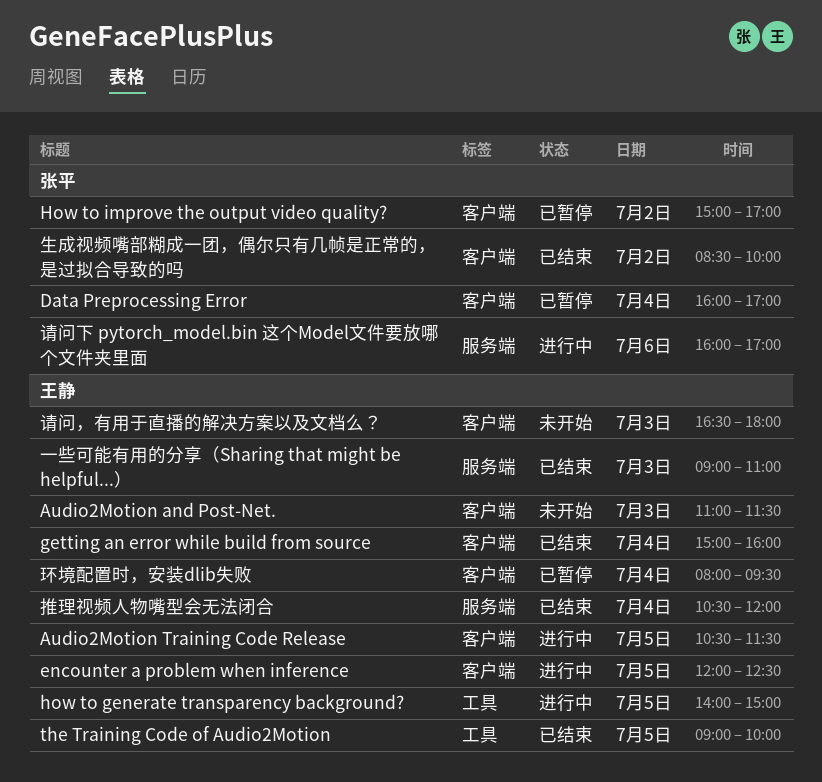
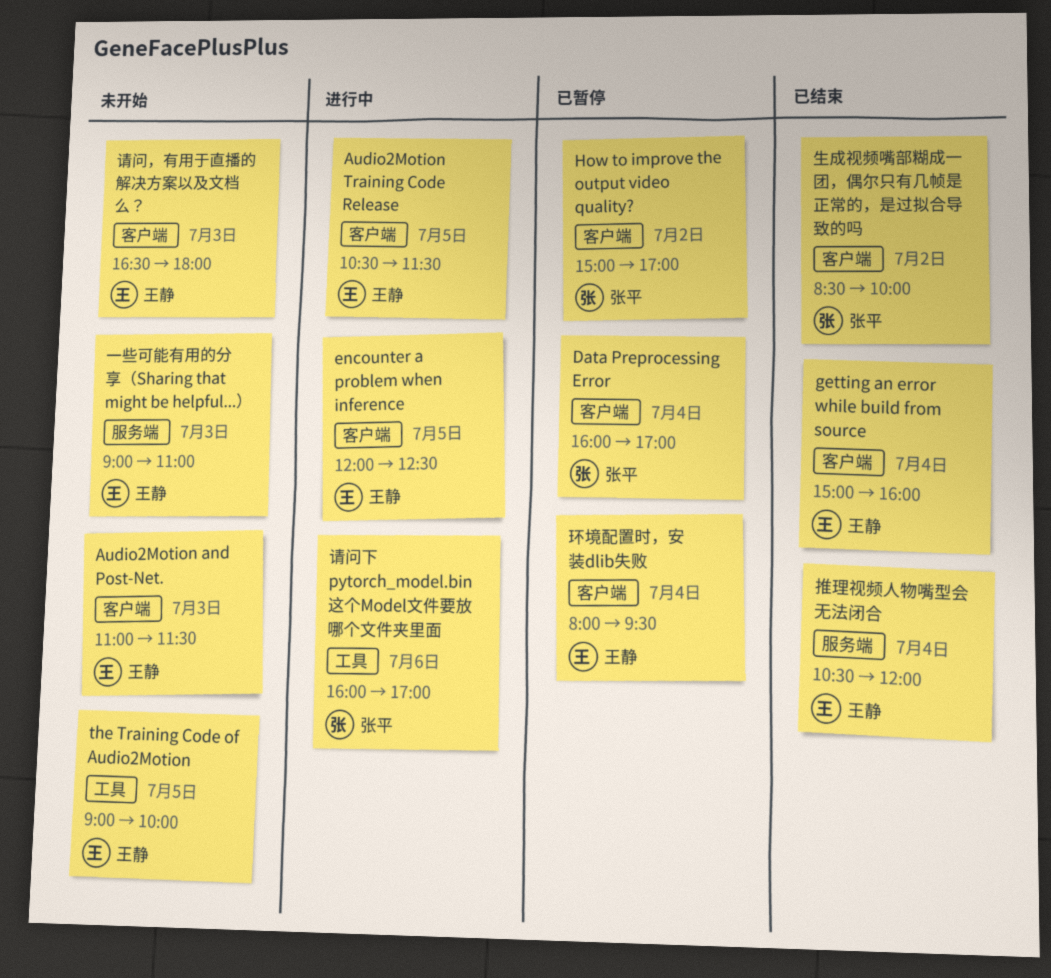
how to generate transparency background?: present -> none
the Training Code of Audio2Motion, status: 已结束 -> 未开始
一些可能有用的分享（Sharing that might be helpful...）, status: 已结束 -> 未开始
请问下 pytorch_model.bin 这个Model文件要放哪个文件夹里面, label: 服务端 -> 工具

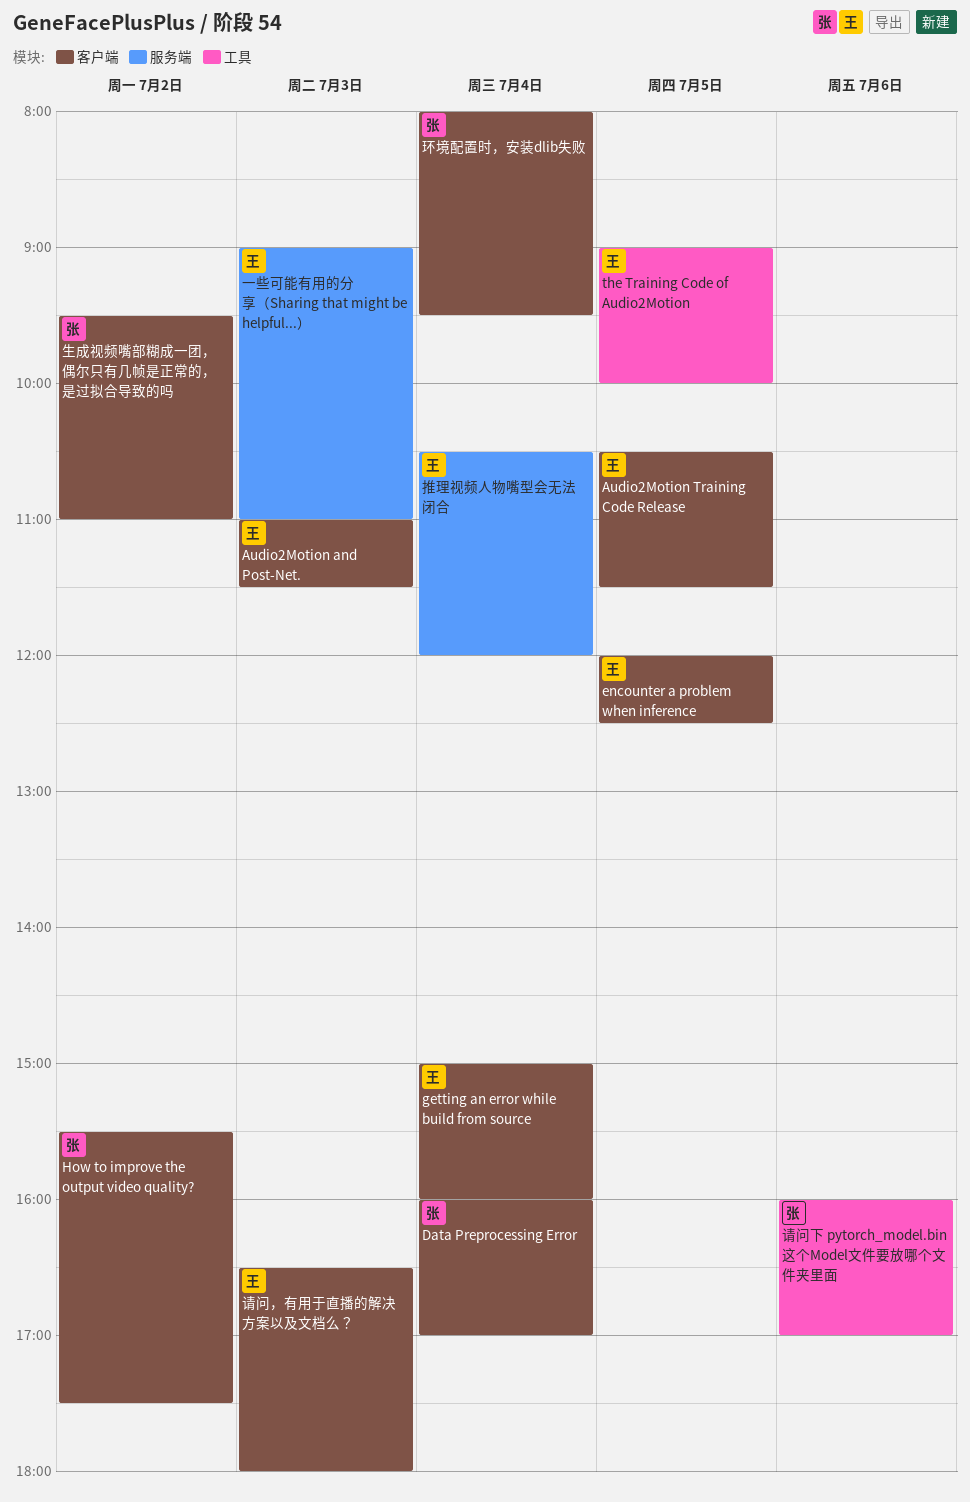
How to improve the output video quality?, begins: 15:00 -> 15:30
How to improve the output video quality?, ends: 17:00 -> 17:30
环境配置时，安装dlib失败, owner: 王静 -> 张平
生成视频嘴部糊成一团，偶尔只有几帧是正常的，是过拟合导致的吗, begins: 08:30 -> 09:30
生成视频嘴部糊成一团，偶尔只有几帧是正常的，是过拟合导致的吗, ends: 10:00 -> 11:00

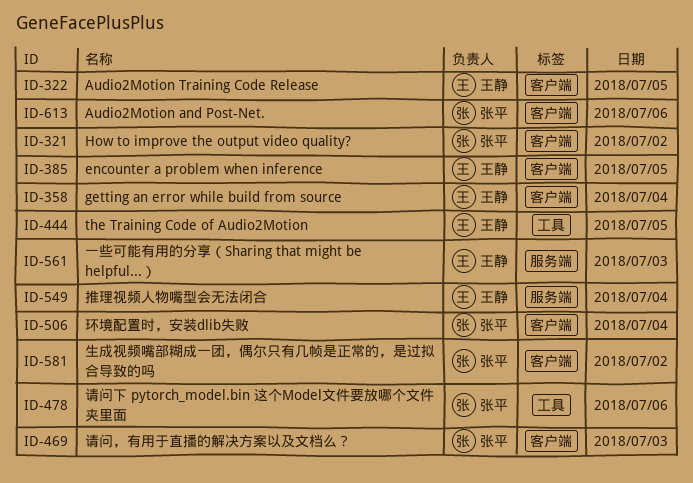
Audio2Motion and Post-Net., owner: 王静 -> 张平
Audio2Motion and Post-Net., day: Jul 3 -> Jul 6
Data Preprocessing Error: present -> none
请问，有用于直播的解决方案以及文档么？, owner: 王静 -> 张平

